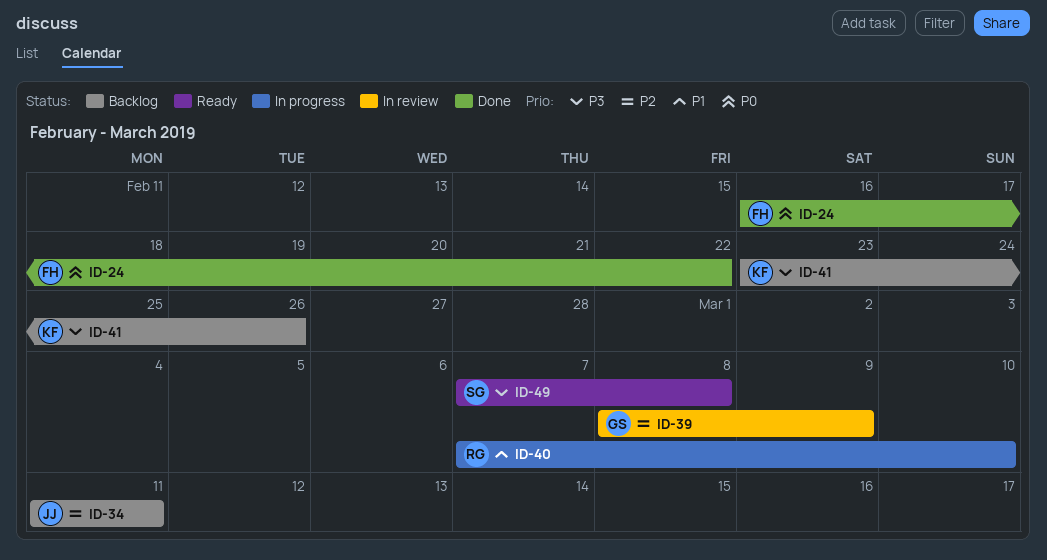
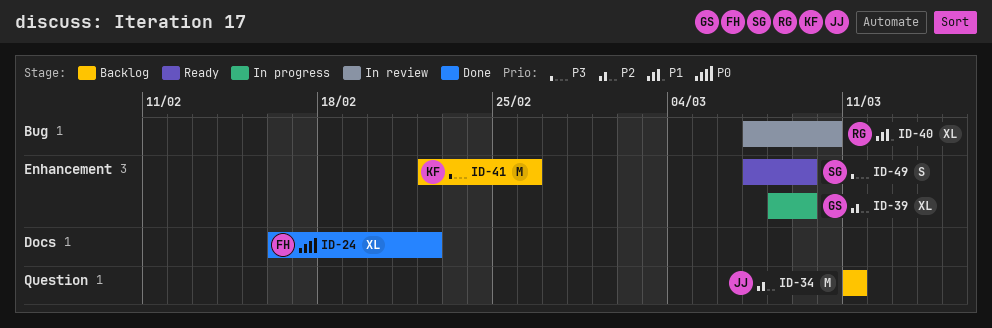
ID-39, status: In review -> In progress
ID-40, status: In progress -> In review
ID-41, start: Feb 23 -> Feb 22
ID-49, due: Mar 8 -> Mar 9

